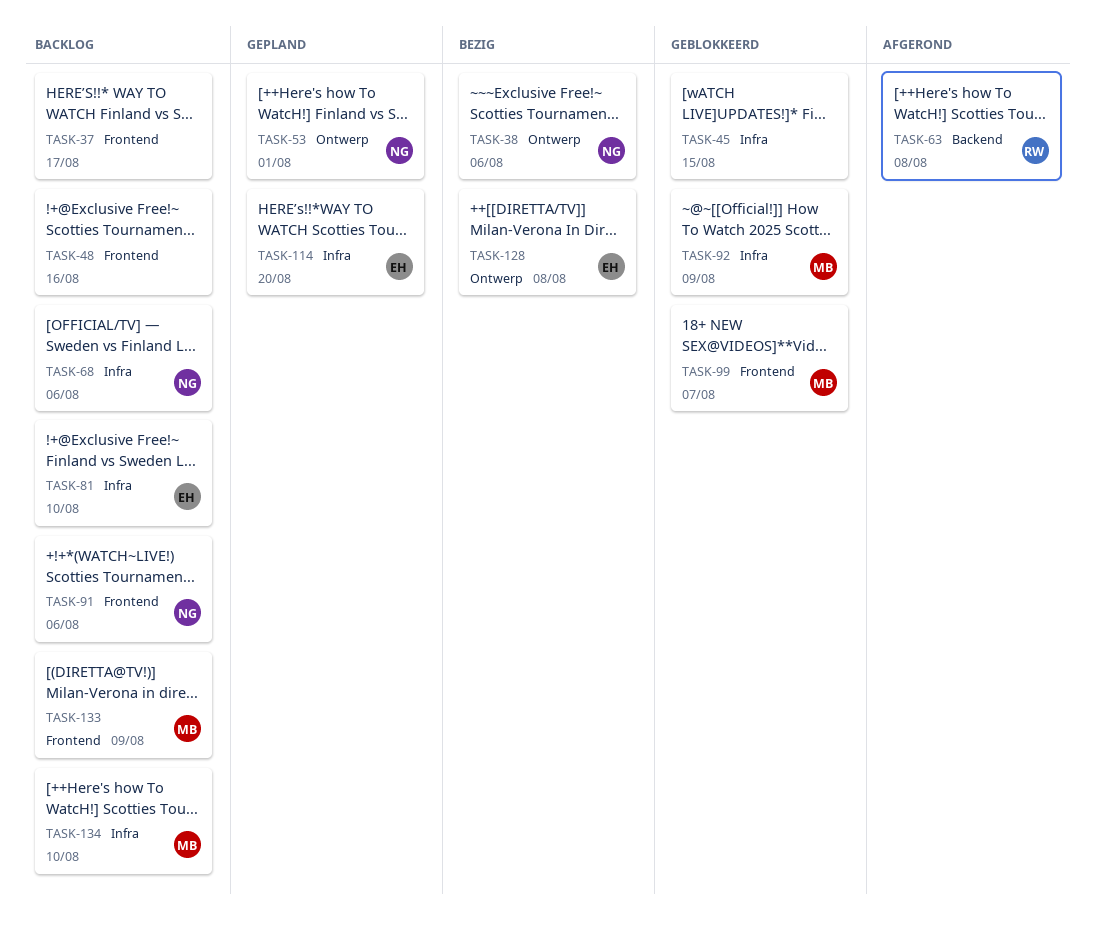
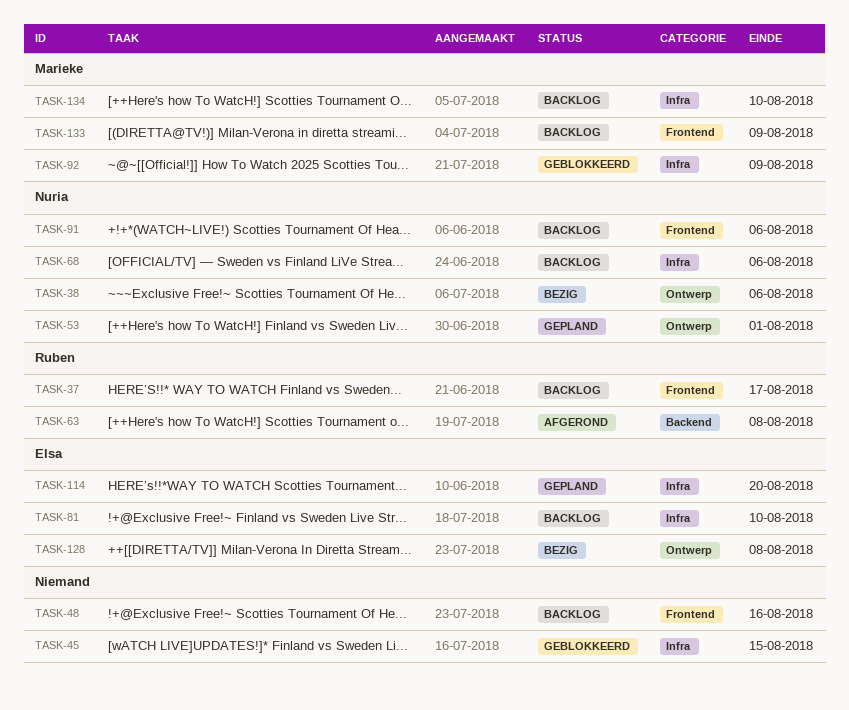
TASK-37, owner: none -> Ruben
TASK-99: present -> none

